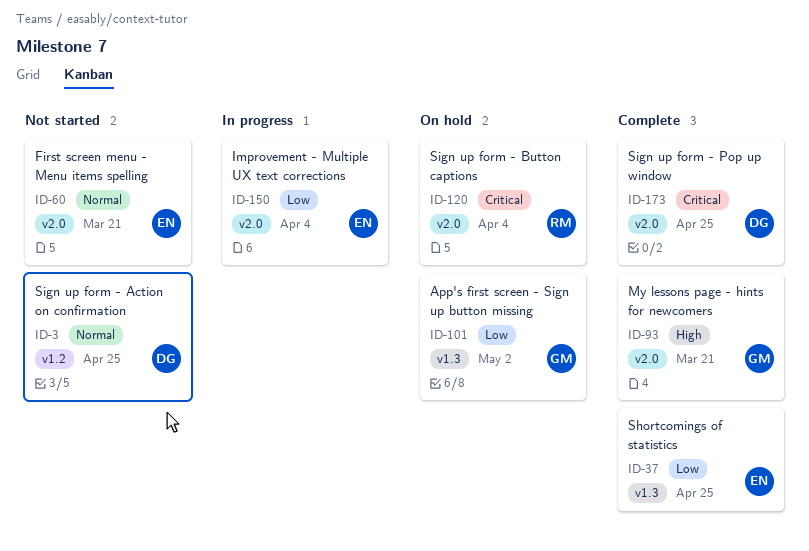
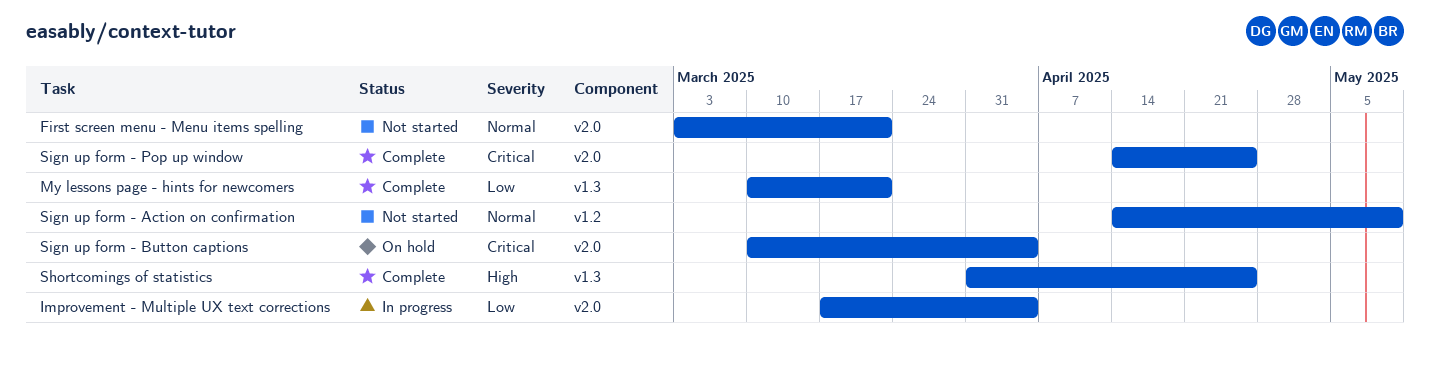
App's first screen - Sign up button missing: present -> none
My lessons page - hints for newcomers, priority: High -> Low
My lessons page - hints for newcomers, label: v2.0 -> v1.3
Shortcomings of statistics, priority: Low -> High
Sign up form - Action on confirmation, due: Apr 25 -> May 9

